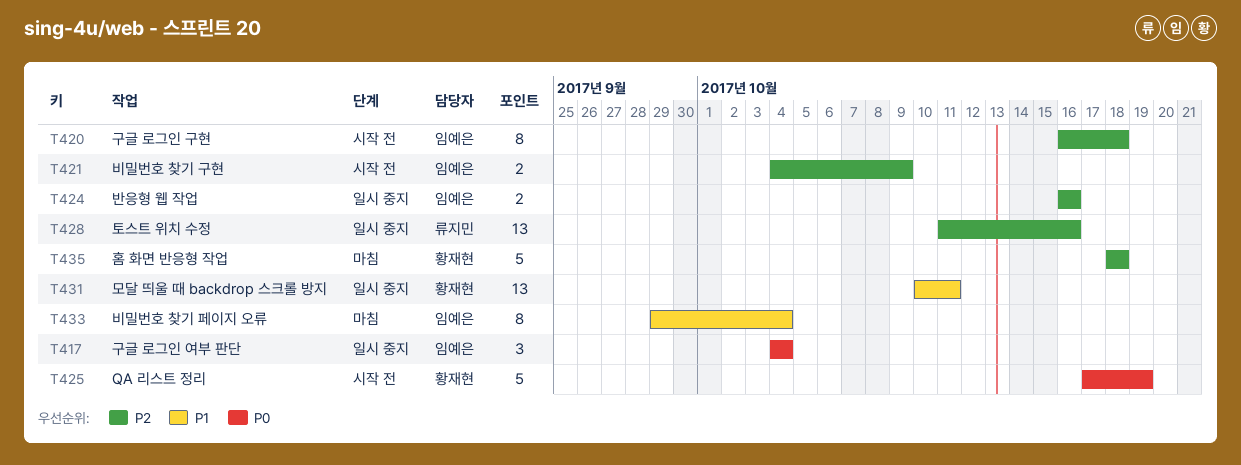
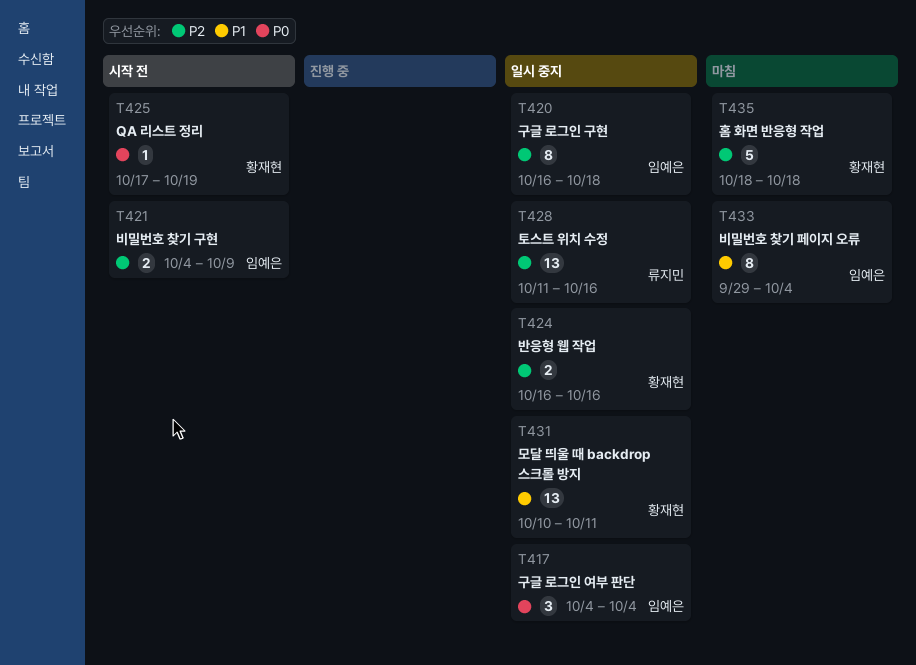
T420, status: 시작 전 -> 일시 중지
T424, owner: 임예은 -> 황재현
T425, estimate: 5 -> 1

